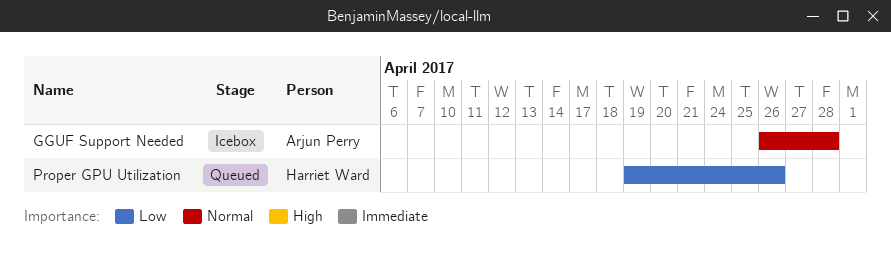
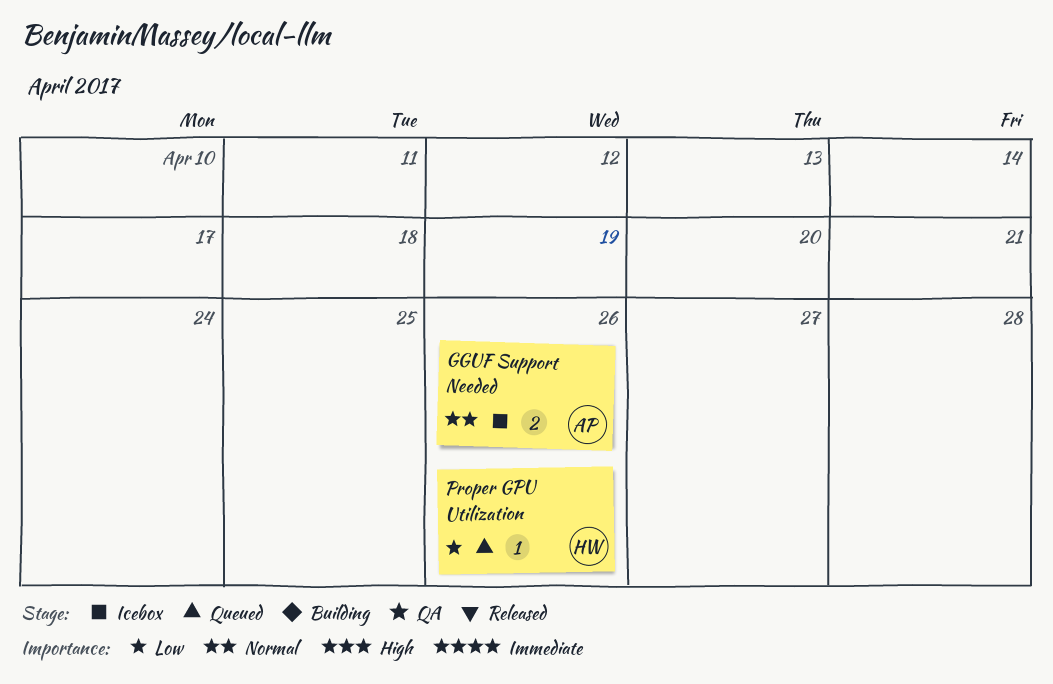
GGUF Support Needed, due: Apr 28 -> Apr 26

